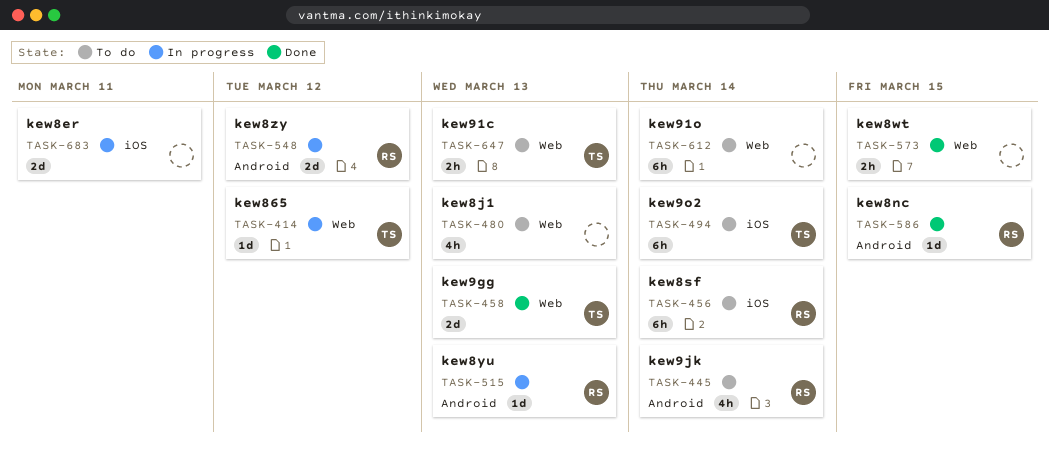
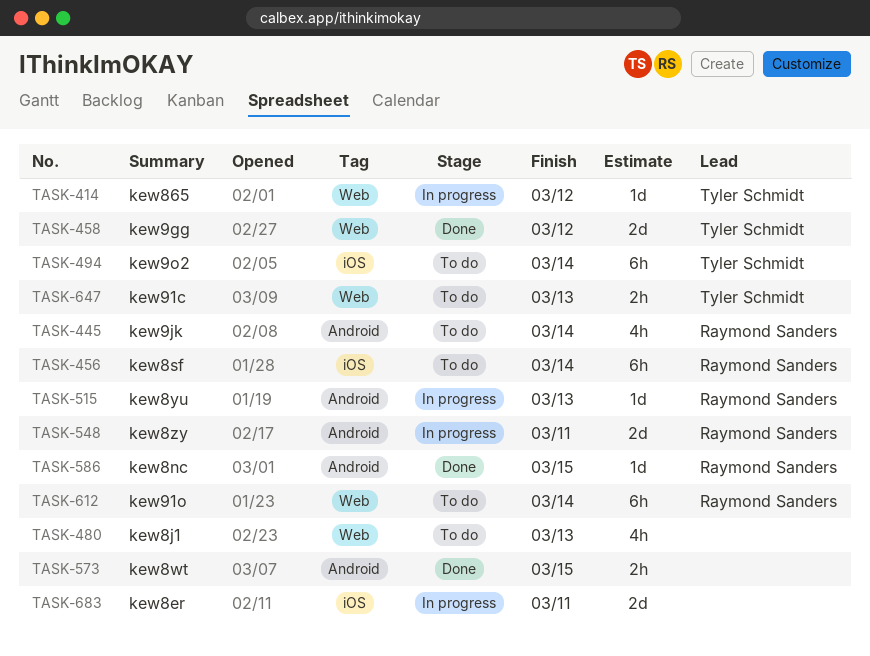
TASK-458, due: Mar 13 -> Mar 12
TASK-548, due: Mar 12 -> Mar 11
TASK-573, label: Web -> Android
TASK-612, owner: none -> Raymond Sanders

